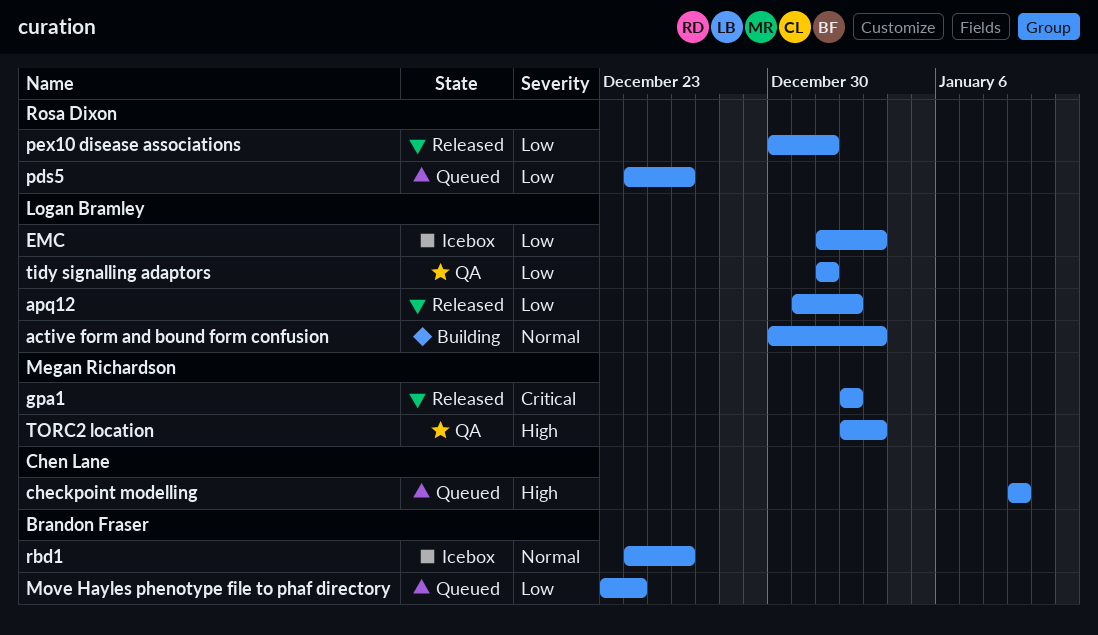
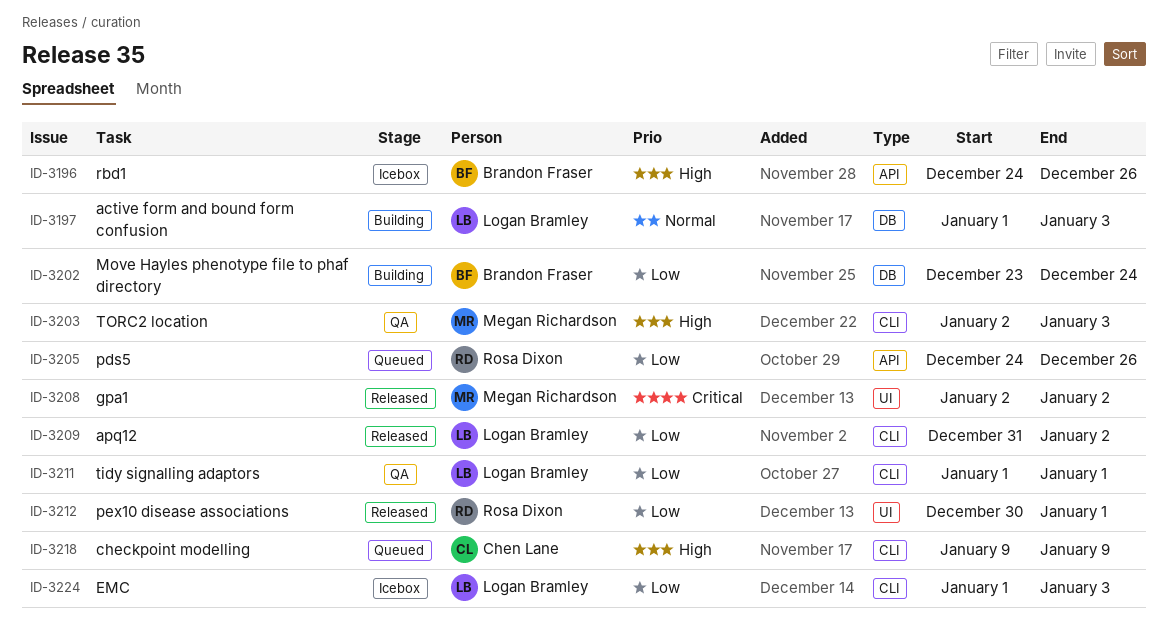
active form and bound form confusion, start: Dec 30 -> Jan 1
Move Hayles phenotype file to phaf directory, status: Queued -> Building
rbd1, priority: Normal -> High

